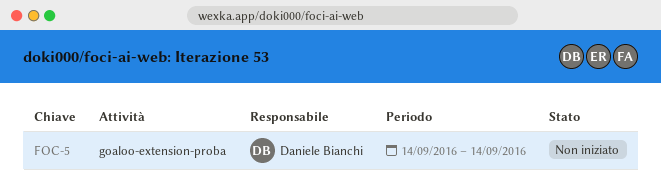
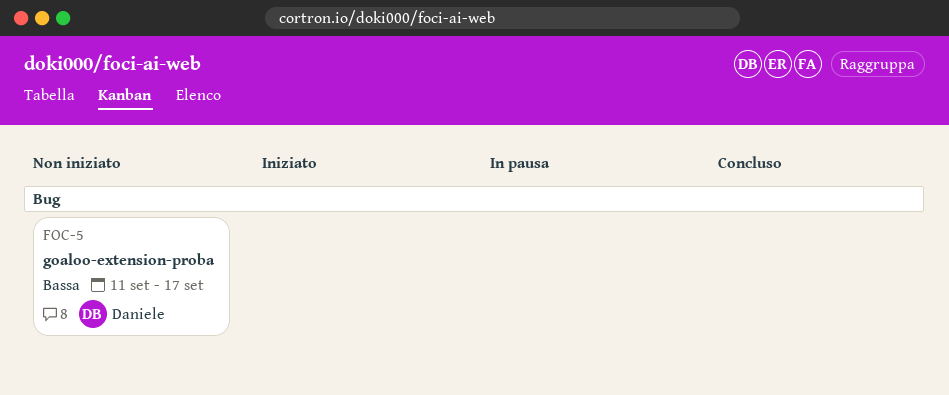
FOC-5, start: Sep 14 -> Sep 11
FOC-5, due: Sep 14 -> Sep 17

